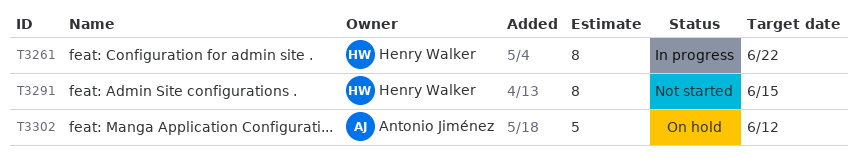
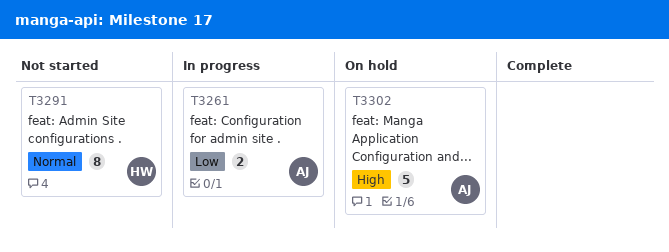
T3261, owner: Henry Walker -> Antonio Jiménez
T3261, estimate: 8 -> 2

